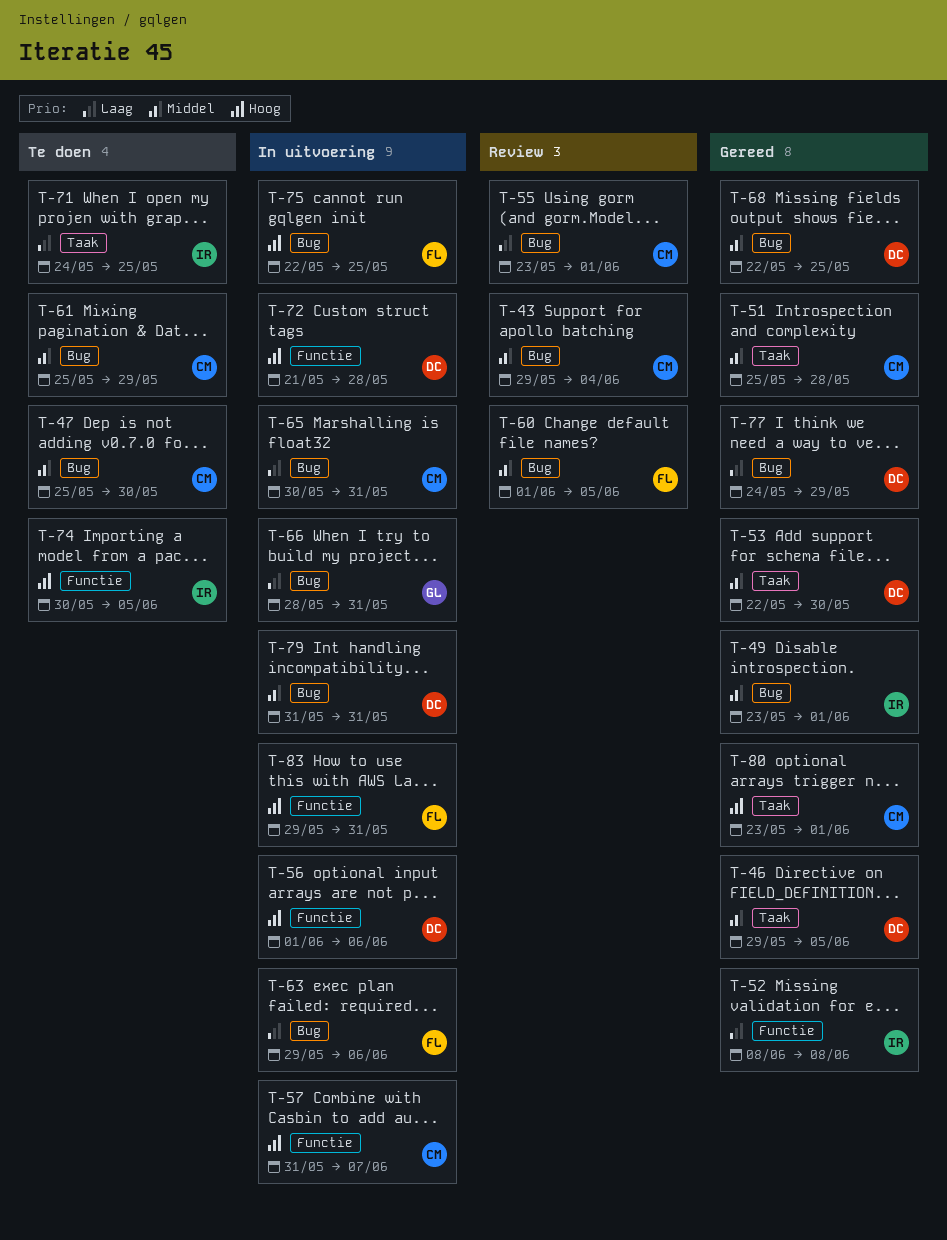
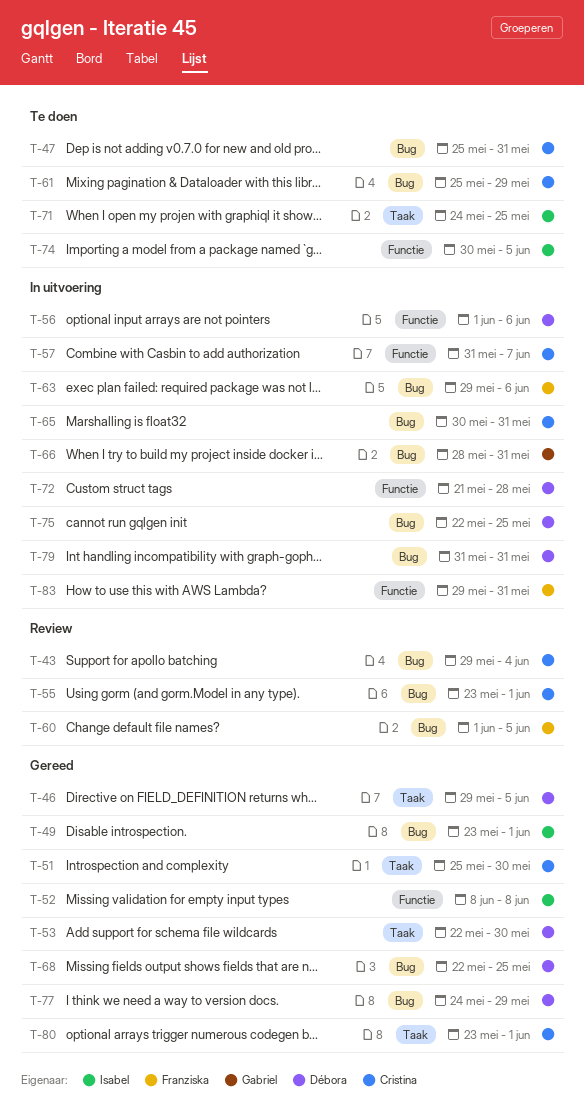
T-47, due: May 30 -> May 31
T-51, due: May 28 -> May 30
T-75, owner: Franziska -> Débora

